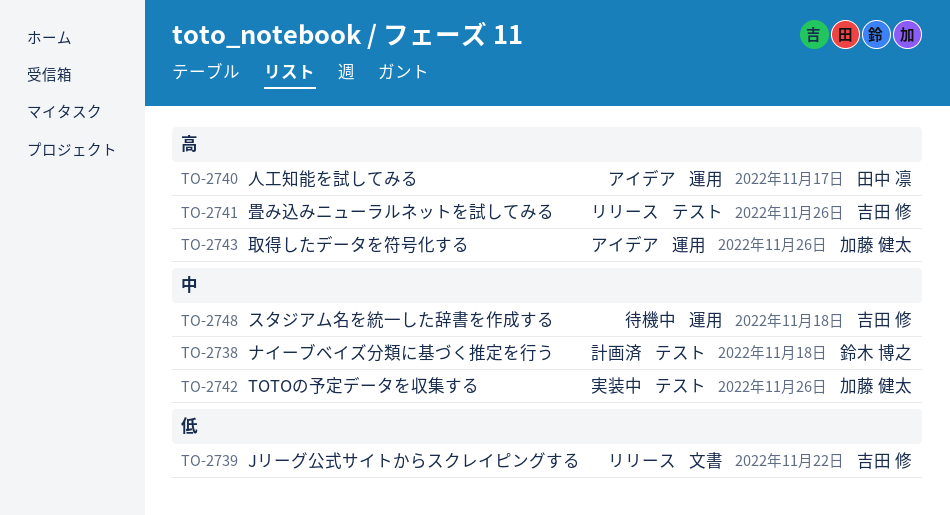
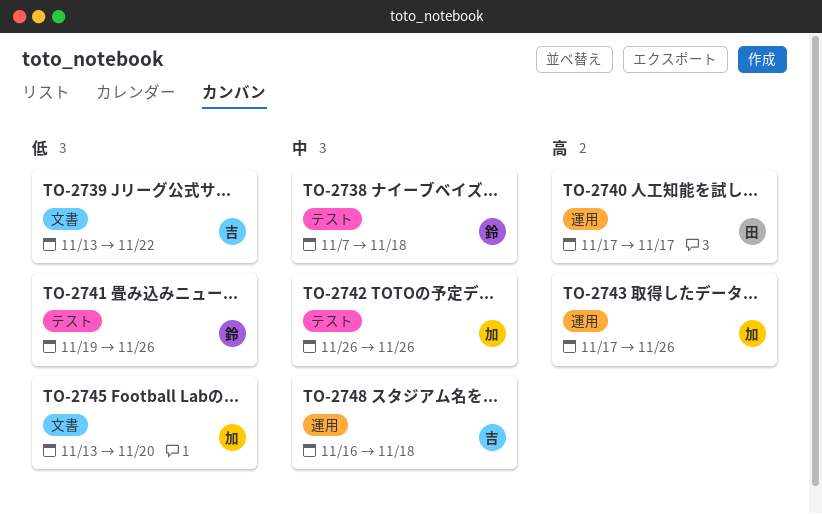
TO-2741, owner: 吉田 修 -> 鈴木 博之
TO-2741, priority: 高 -> 低
TO-2745: none -> present

